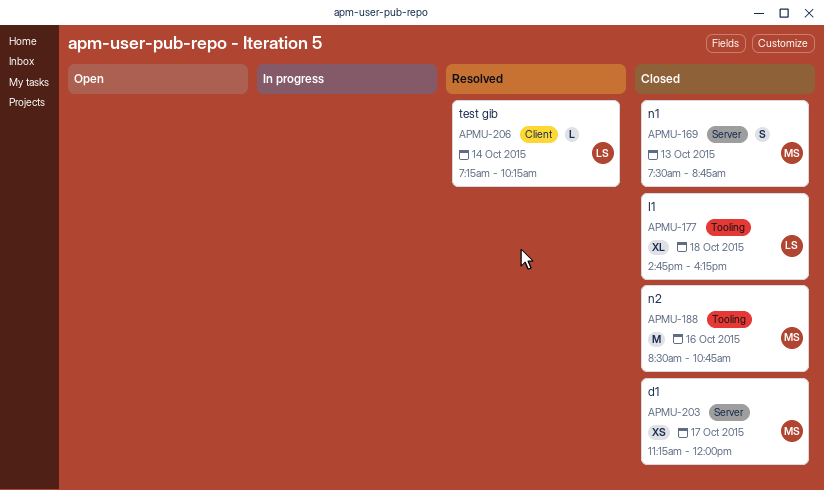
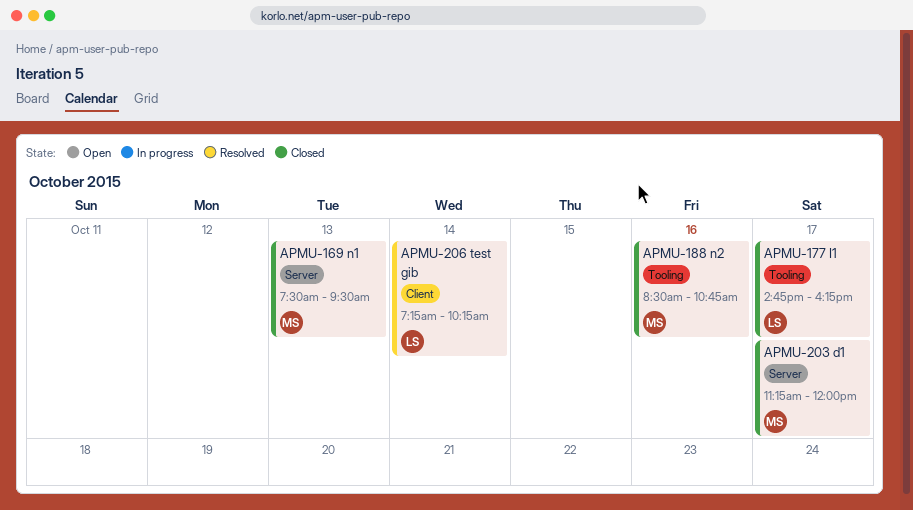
APMU-169, ends: 08:45 -> 09:30
APMU-177, day: Oct 18 -> Oct 17

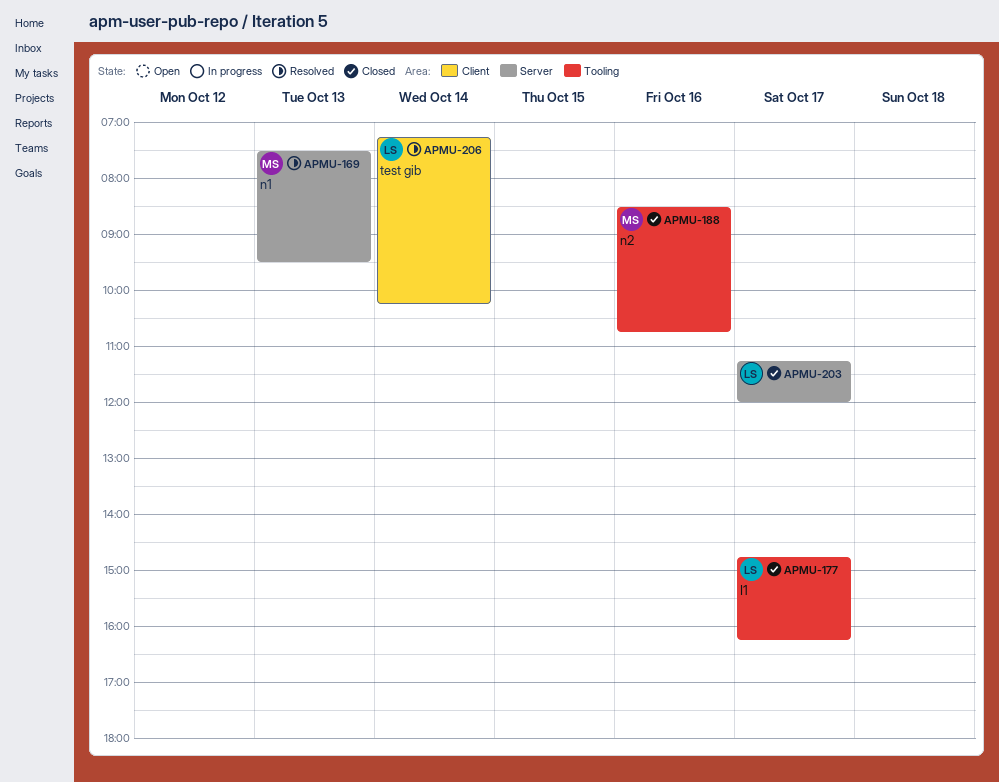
APMU-169, status: Closed -> Resolved
APMU-203, owner: MS -> LS

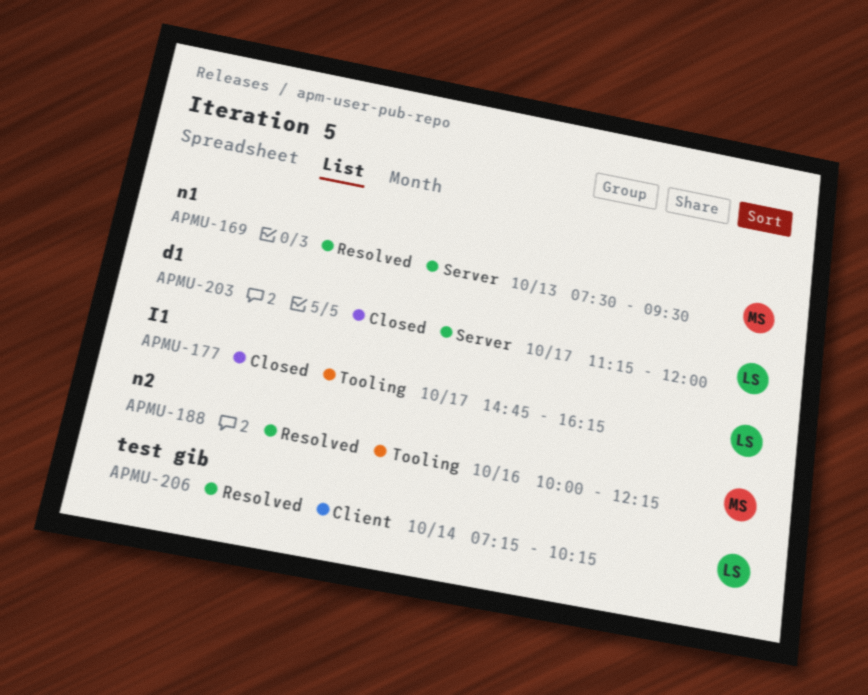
APMU-188, status: Closed -> Resolved
APMU-188, begins: 08:30 -> 10:00
APMU-188, ends: 10:45 -> 12:15

